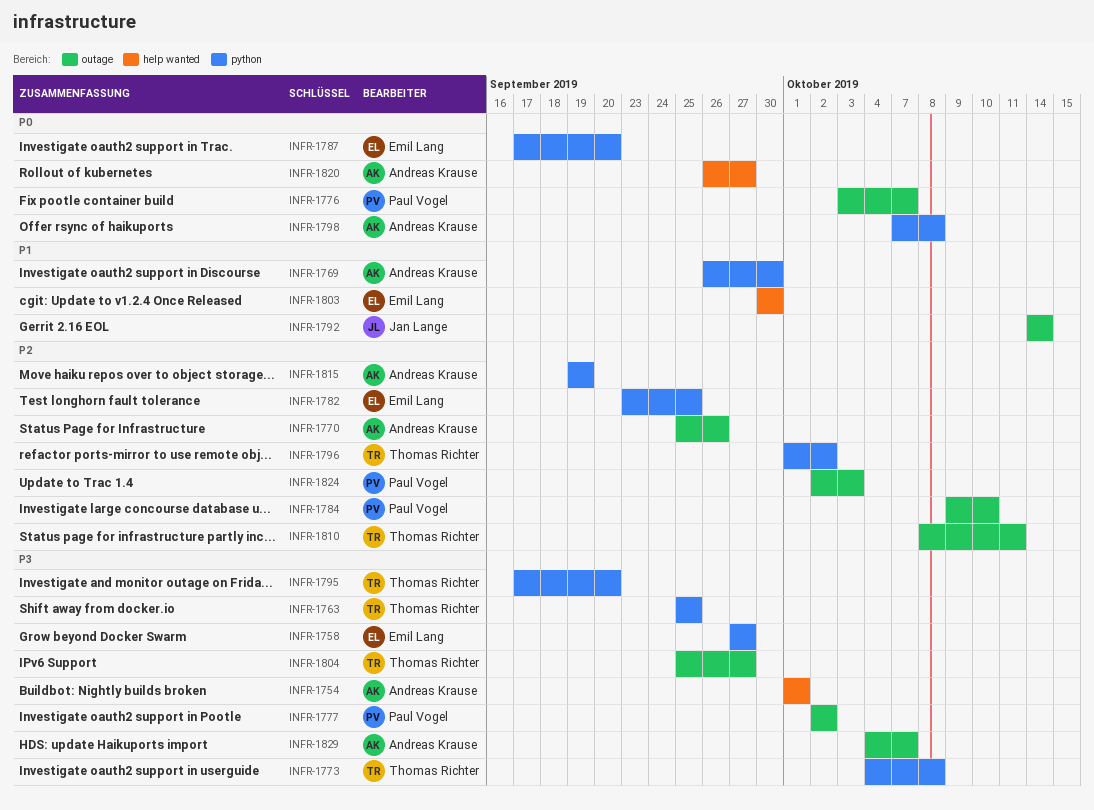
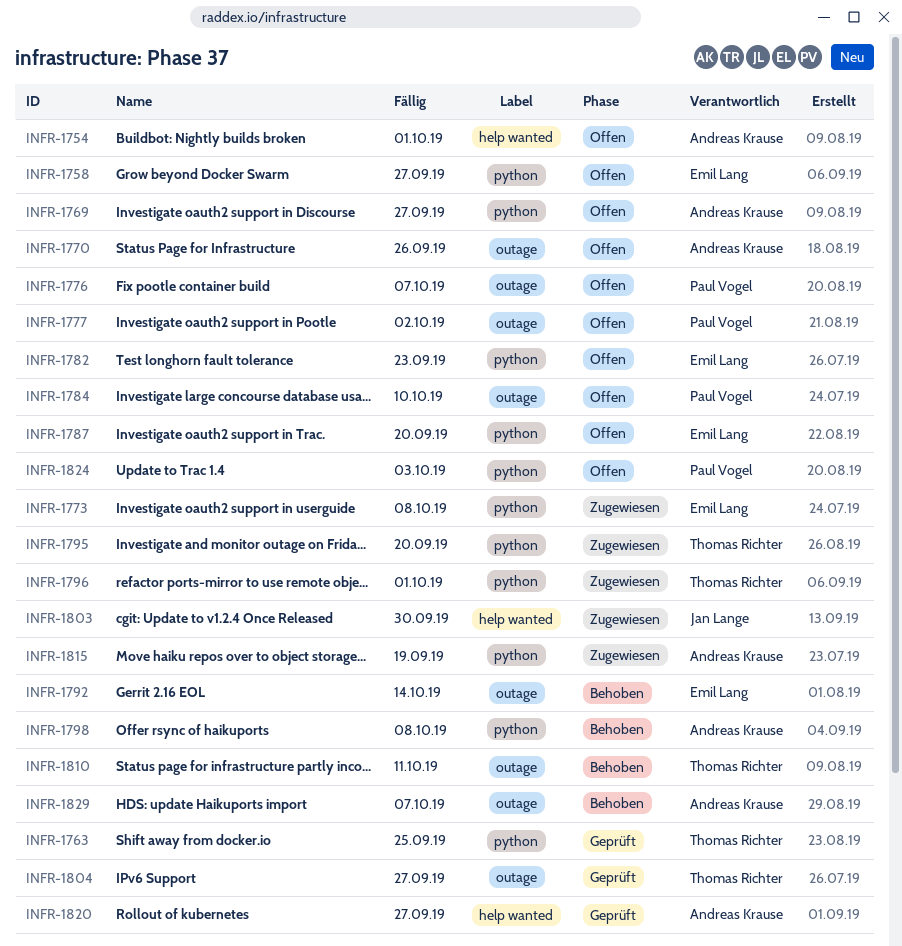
INFR-1769, due: Sep 30 -> Sep 27
INFR-1773, owner: Thomas Richter -> Emil Lang
INFR-1782, due: Sep 25 -> Sep 23
INFR-1792, owner: Jan Lange -> Emil Lang
INFR-1796, due: Oct 2 -> Oct 1
INFR-1803, owner: Emil Lang -> Jan Lange
INFR-1824, label: outage -> python

